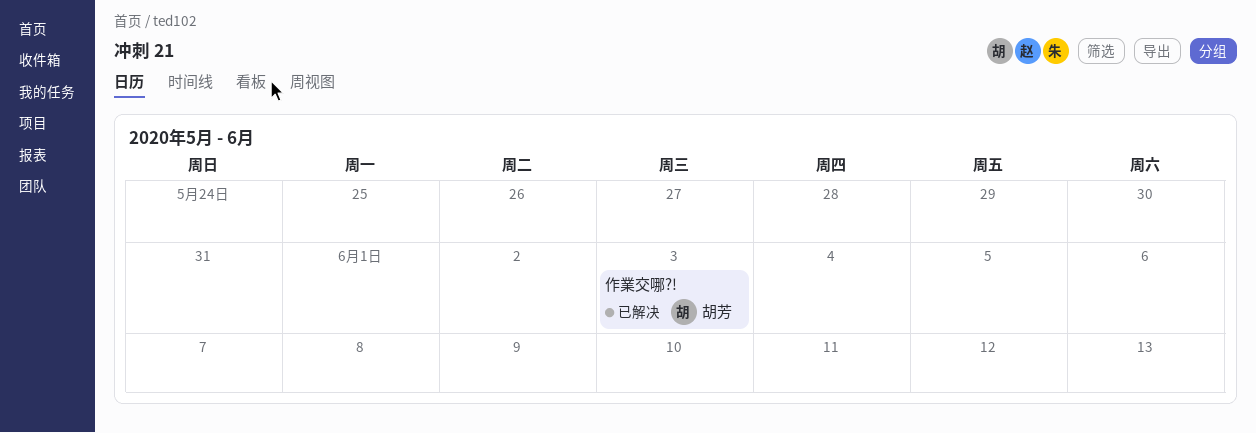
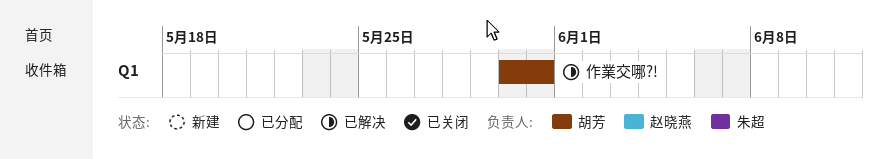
作業交哪?!, due: Jun 3 -> May 31

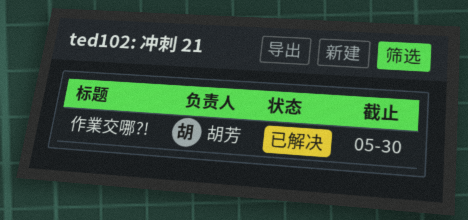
作業交哪?!, due: May 31 -> May 30

